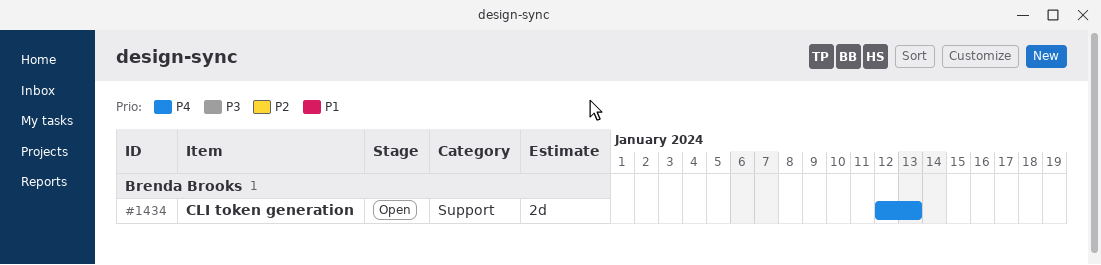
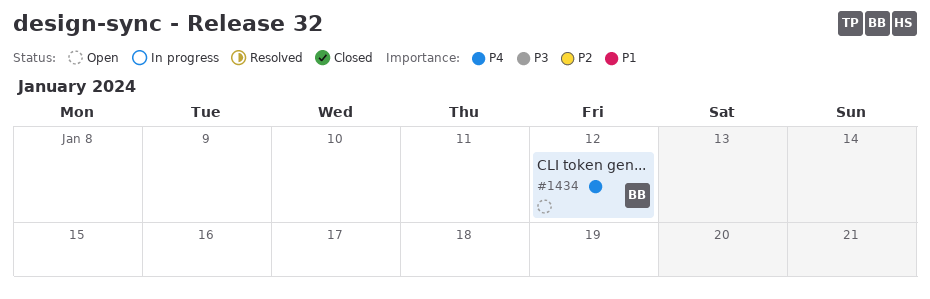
#1434, due: Jan 13 -> Jan 12

